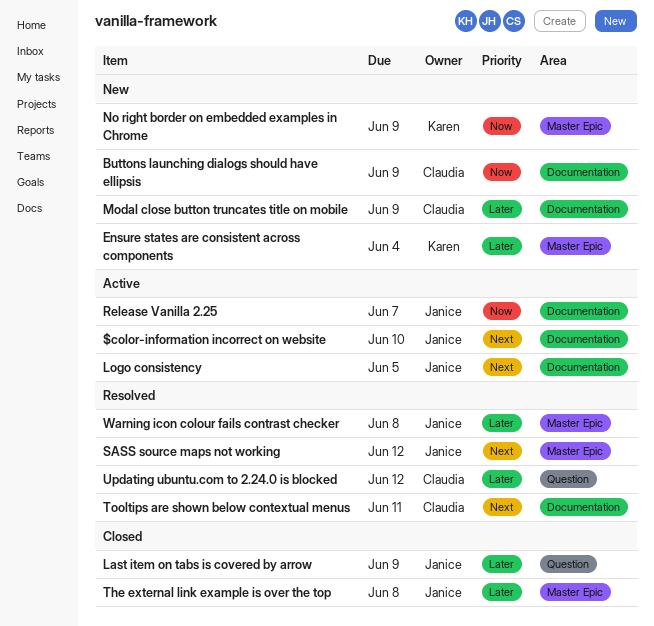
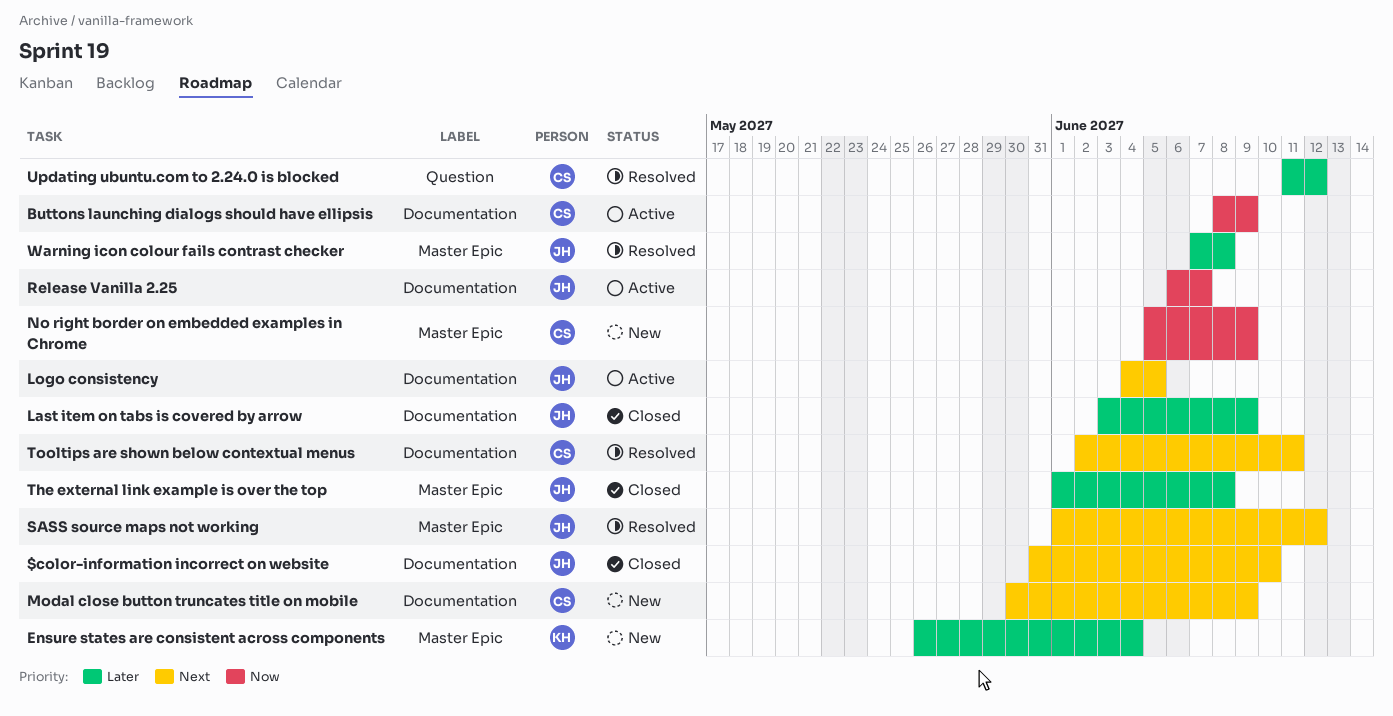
$color-information incorrect on website, status: Active -> Closed
Buttons launching dialogs should have ellipsis, status: New -> Active
Last item on tabs is covered by arrow, label: Question -> Documentation
Modal close button truncates title on mobile, priority: Later -> Next
No right border on embedded examples in Chrome, owner: Karen -> Claudia

